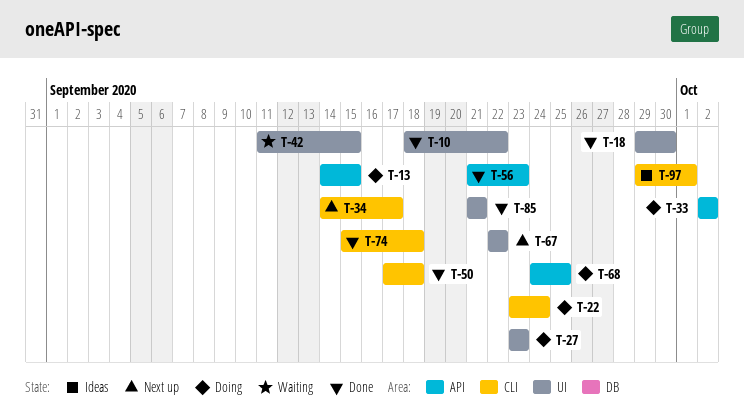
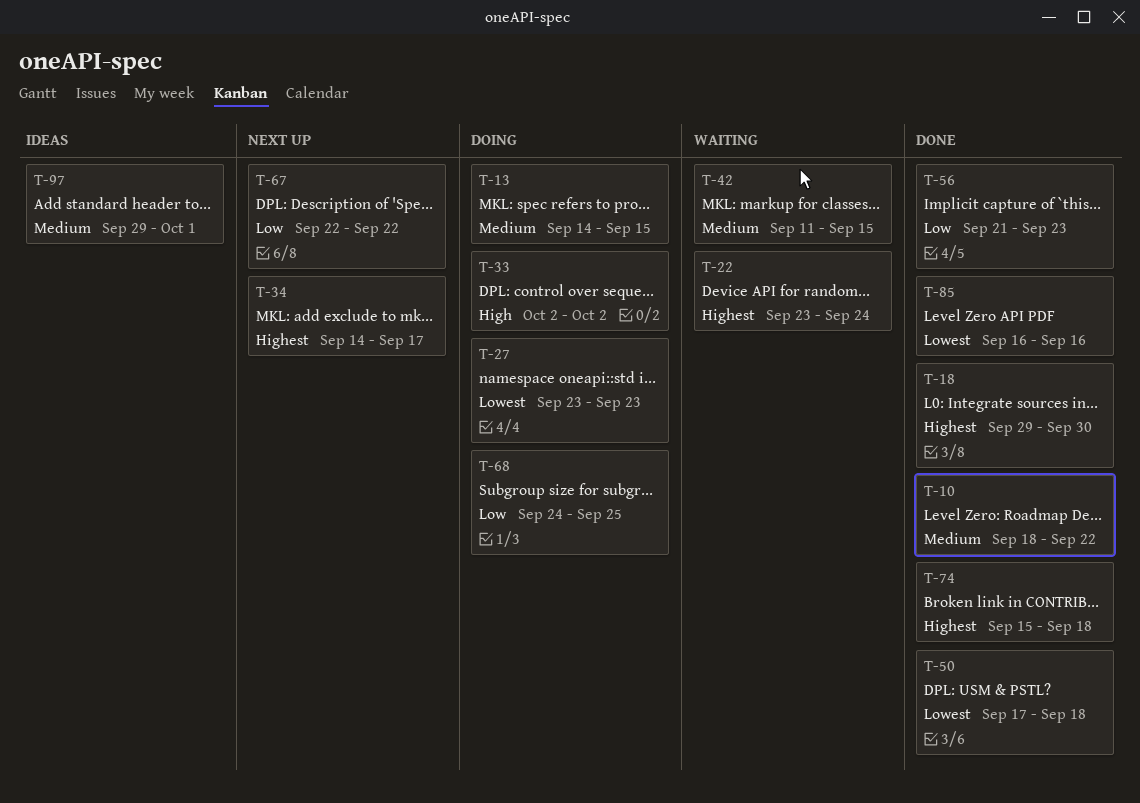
T-22, status: Doing -> Waiting
T-85, start: Sep 21 -> Sep 16
T-85, due: Sep 21 -> Sep 16

